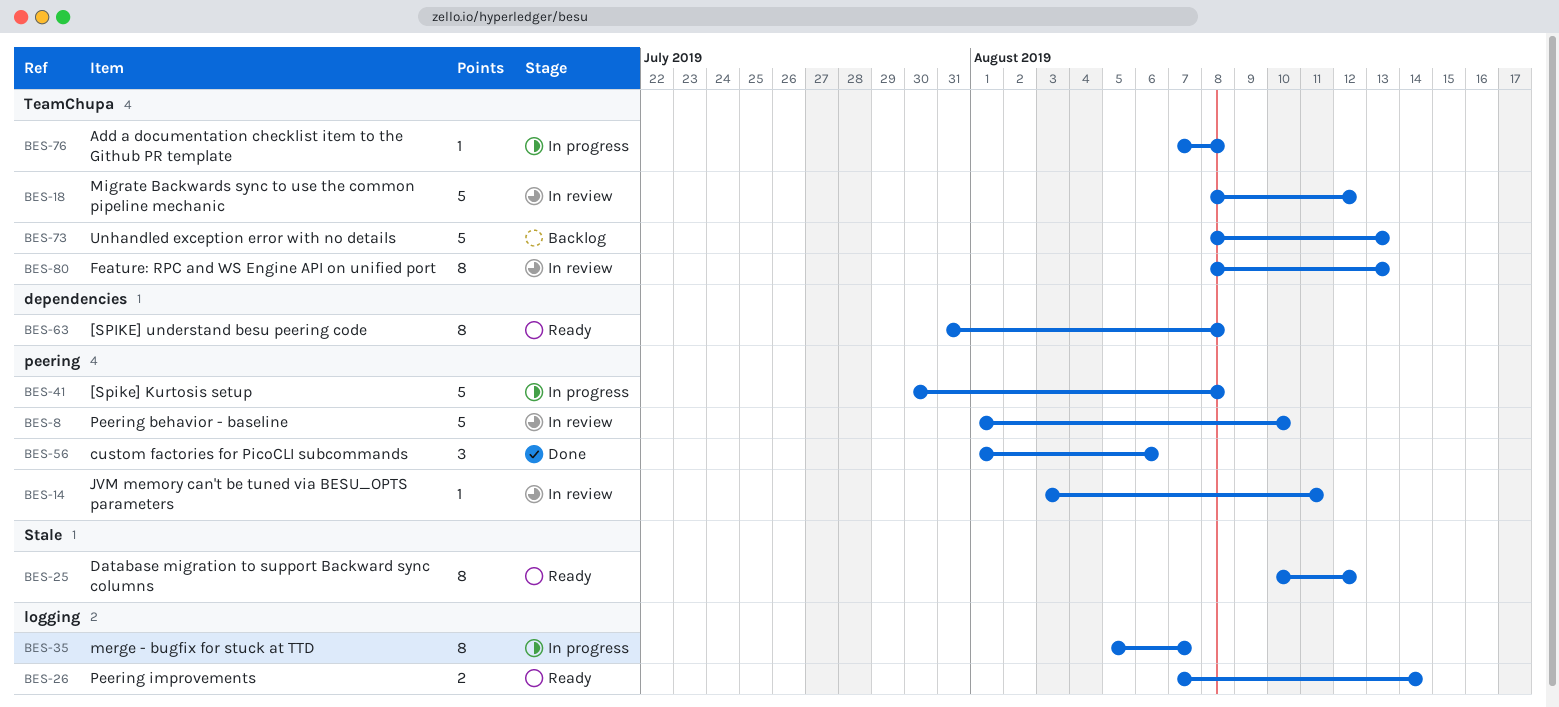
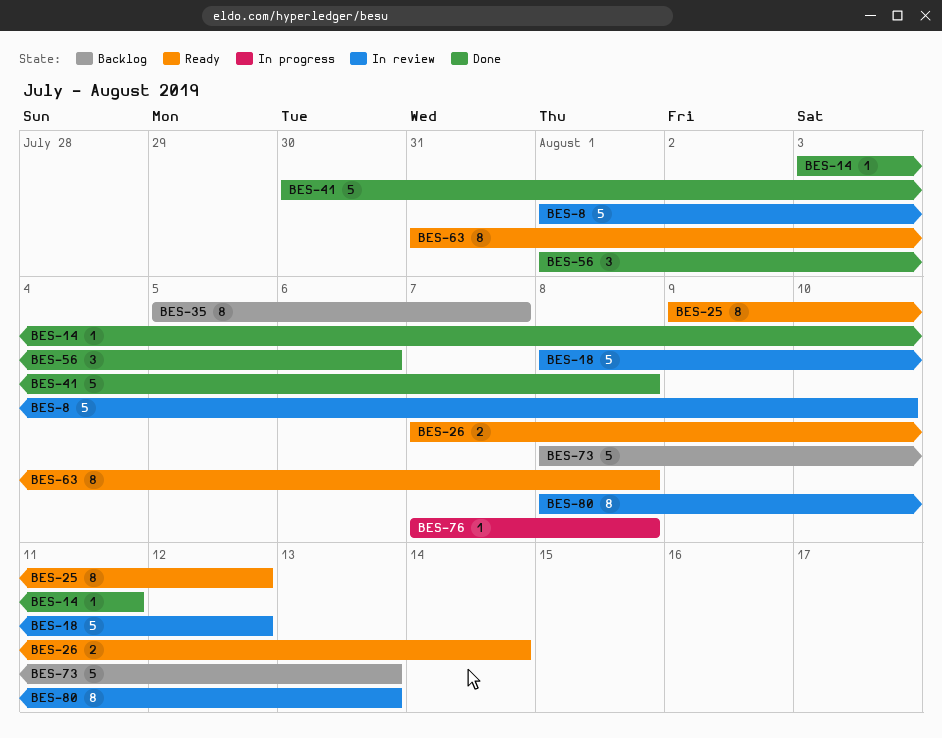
BES-14, status: In review -> Done
BES-25, start: Aug 10 -> Aug 9
BES-35, status: In progress -> Backlog
BES-41, status: In progress -> Done

